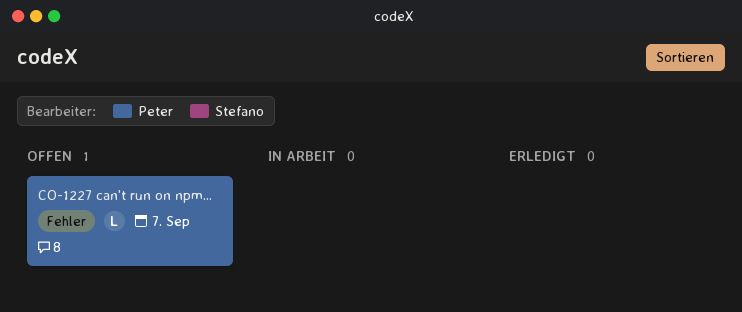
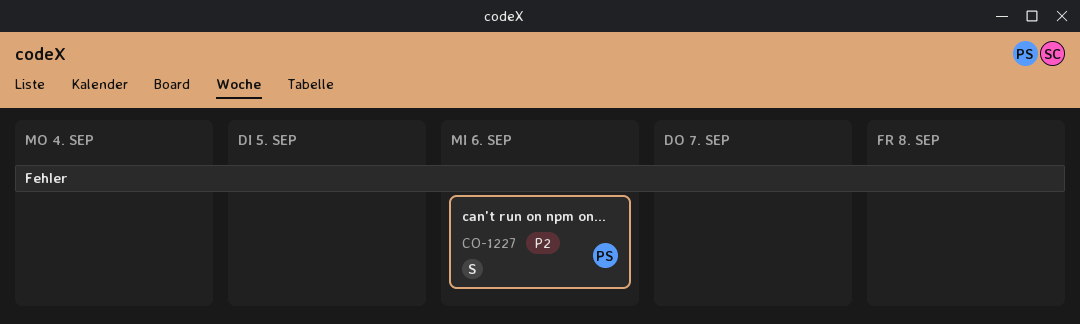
CO-1227, estimate: L -> S
CO-1227, due: Sep 7 -> Sep 6

